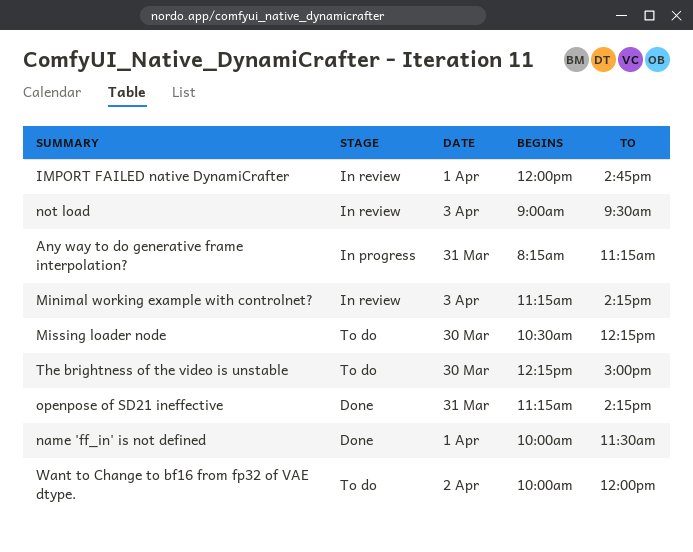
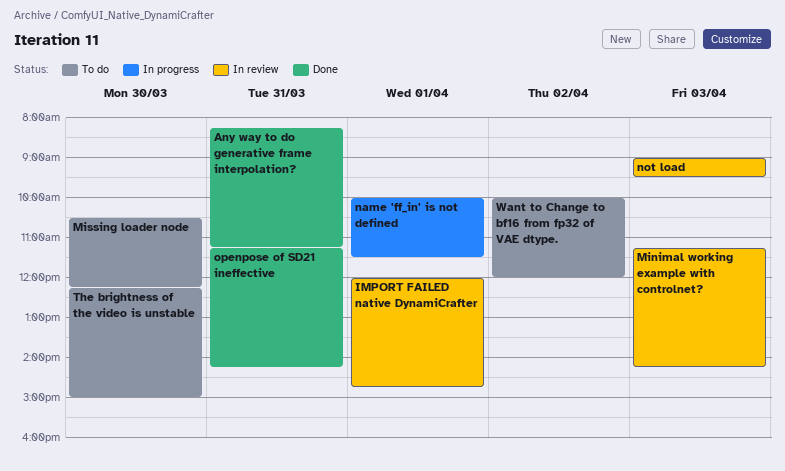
Any way to do generative frame interpolation?, status: In progress -> Done
name 'ff_in' is not defined, status: Done -> In progress

